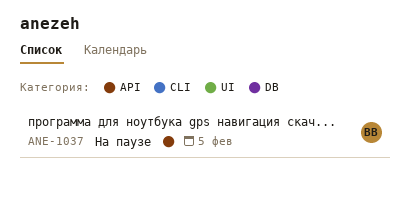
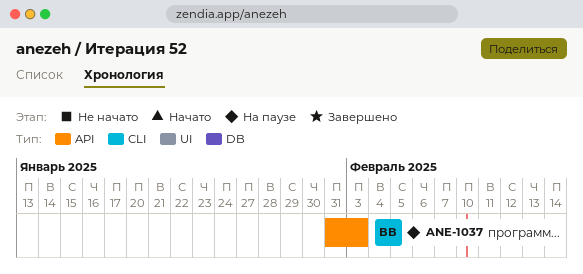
ANE-1037, due: Feb 5 -> Feb 3

